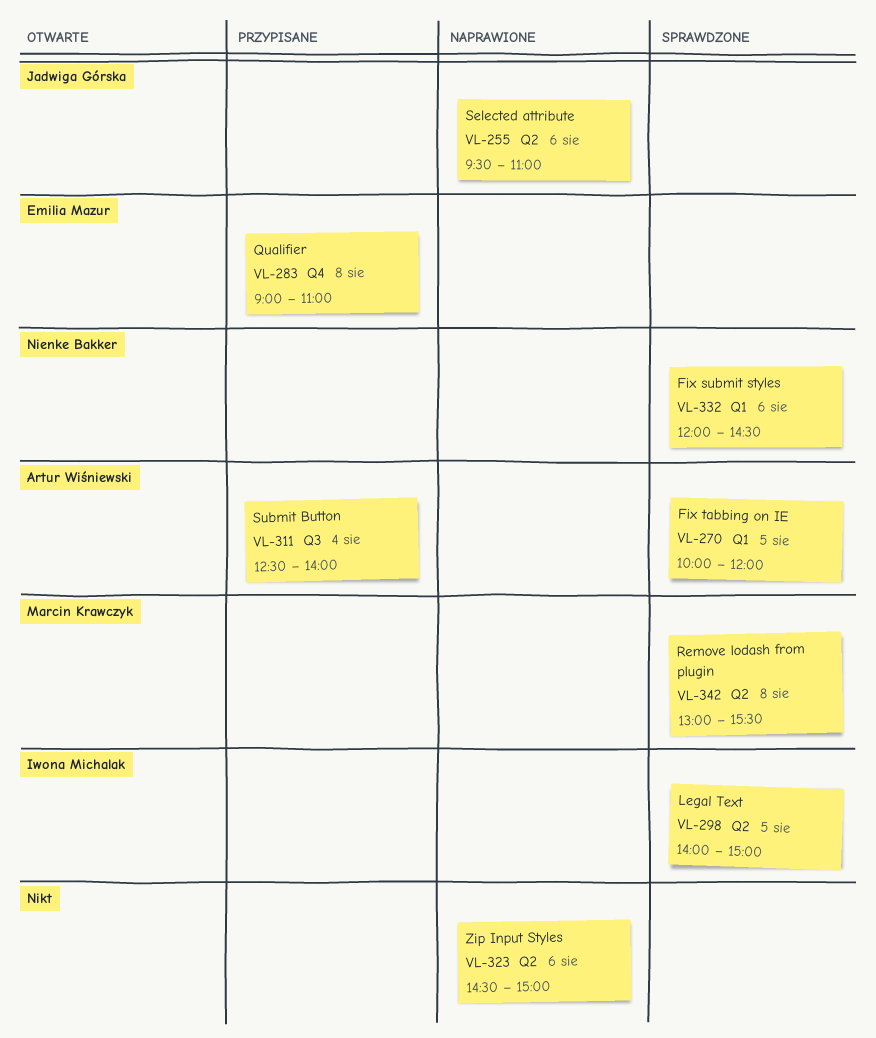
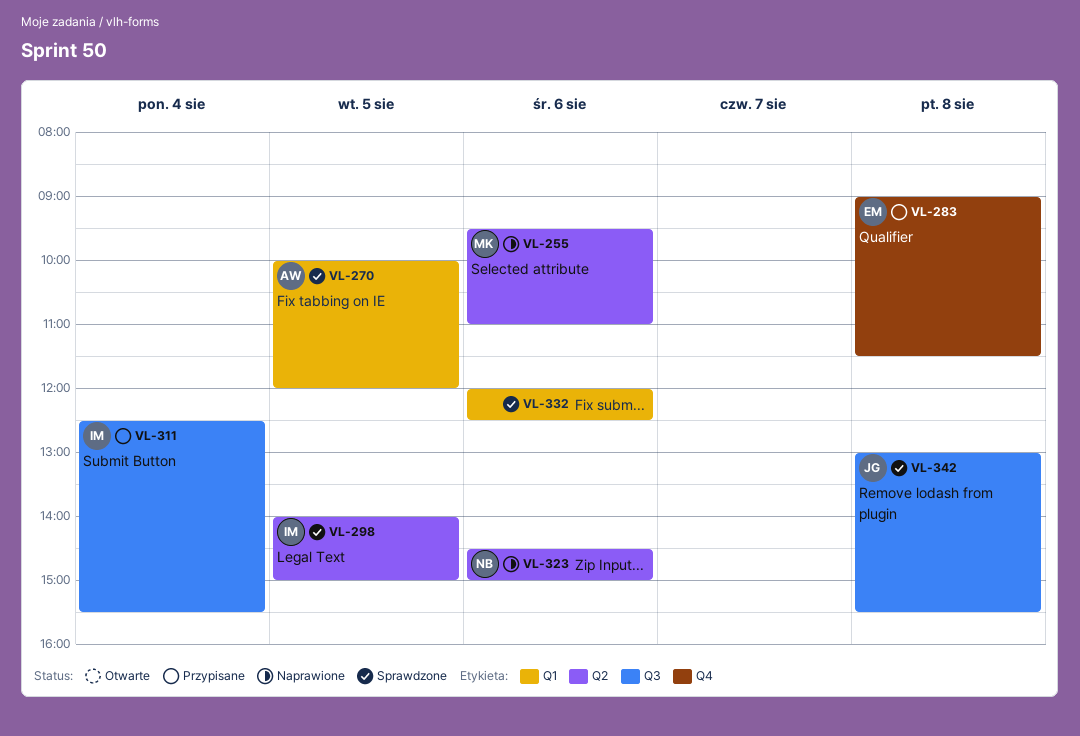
VL-255, owner: Jadwiga Górska -> Marcin Krawczyk
VL-283, ends: 11:00 -> 11:30
VL-311, owner: Artur Wiśniewski -> Iwona Michalak
VL-311, ends: 14:00 -> 15:30
VL-323, owner: none -> Nienke Bakker
VL-332, owner: Nienke Bakker -> none
VL-332, ends: 14:30 -> 12:30
VL-342, owner: Marcin Krawczyk -> Jadwiga Górska
VL-342, label: Q2 -> Q3

